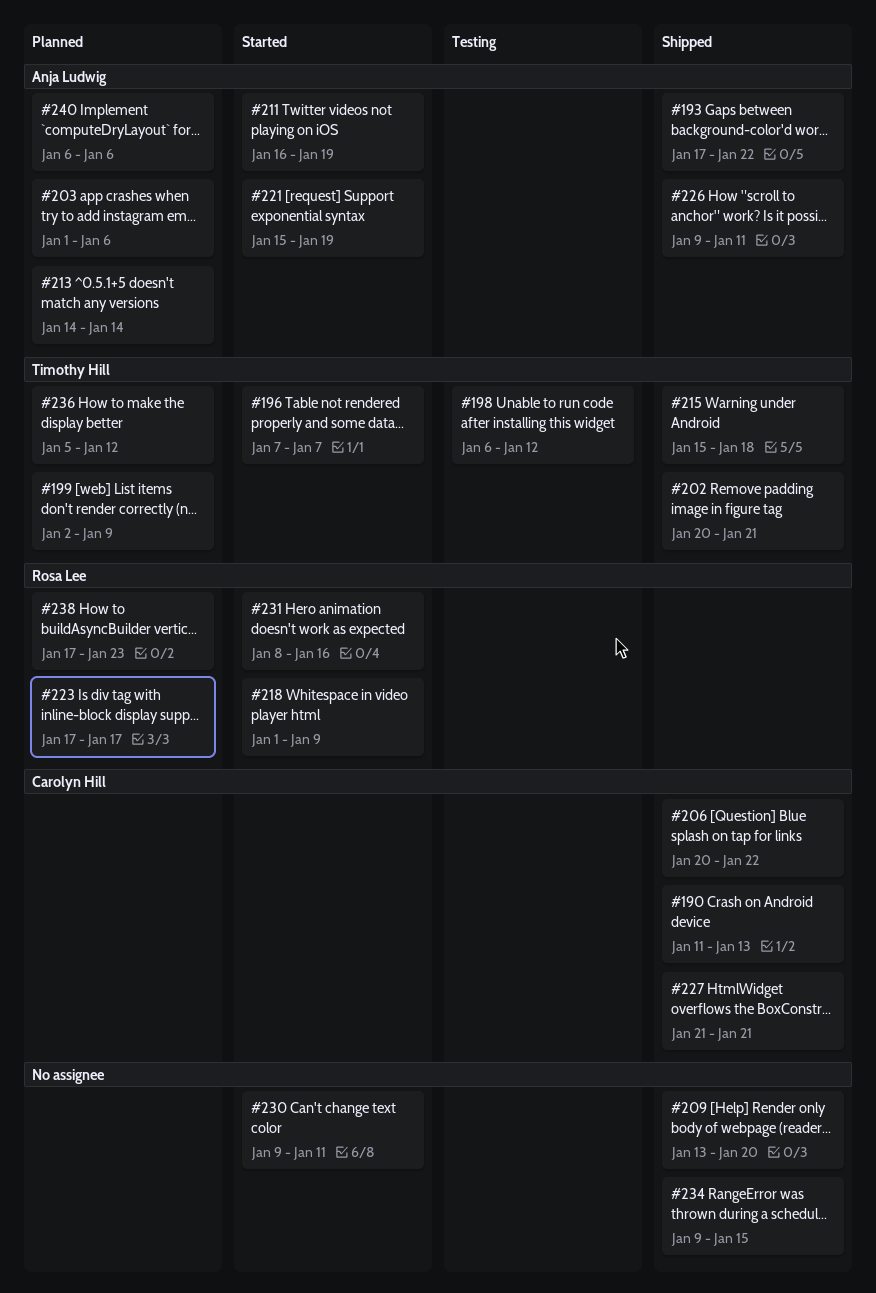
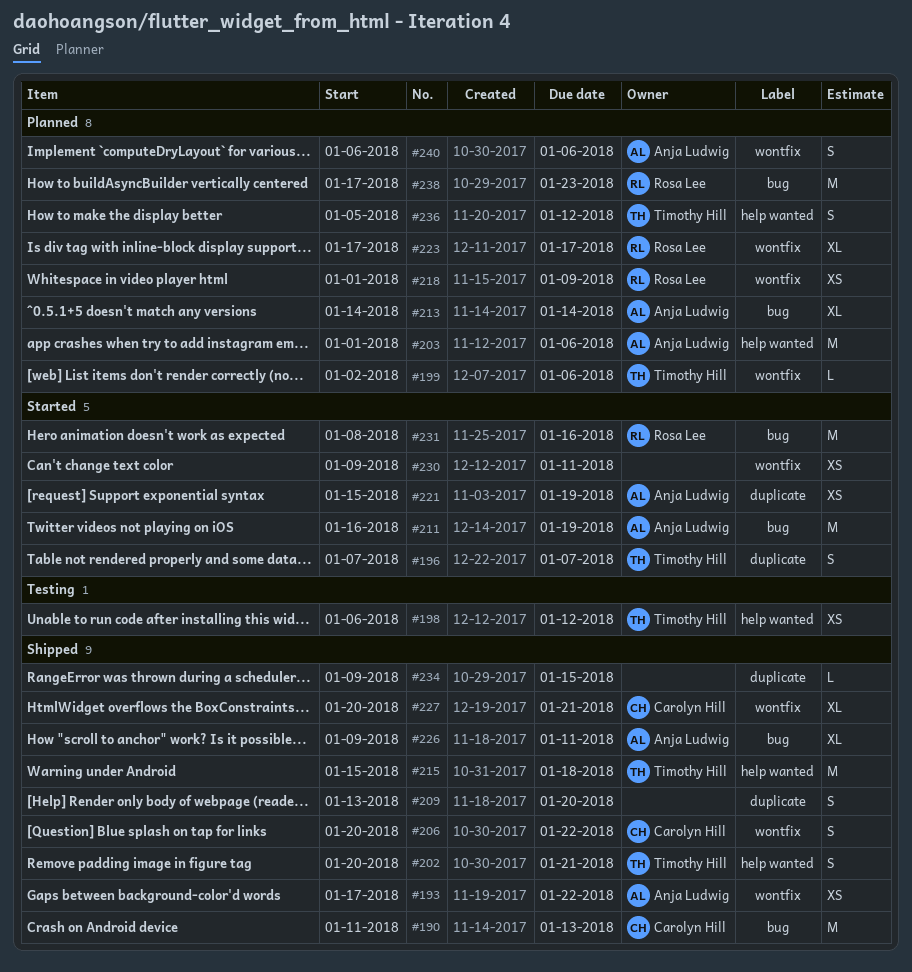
#199, due: Jan 9 -> Jan 6
#218, status: Started -> Planned
#227, start: Jan 21 -> Jan 20

